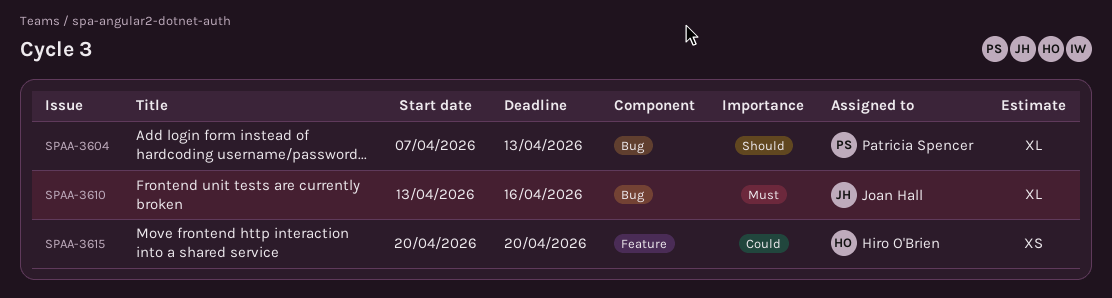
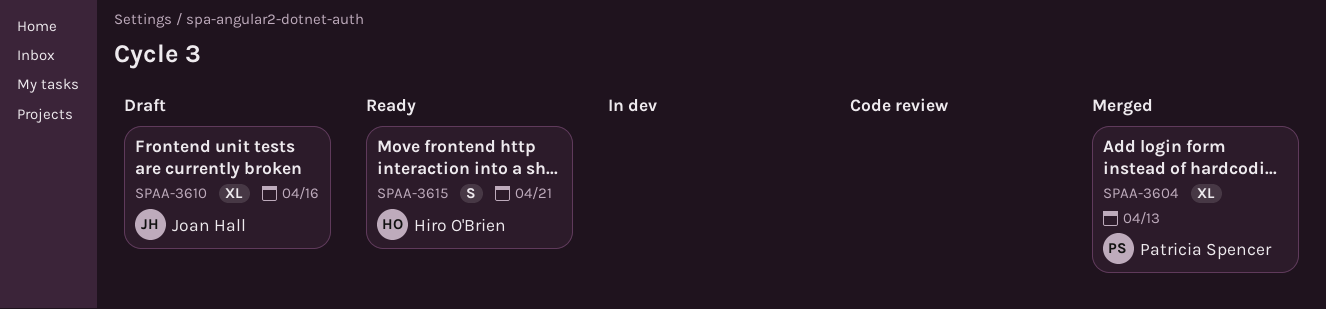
SPAA-3615, estimate: XS -> S
SPAA-3615, due: Apr 20 -> Apr 21

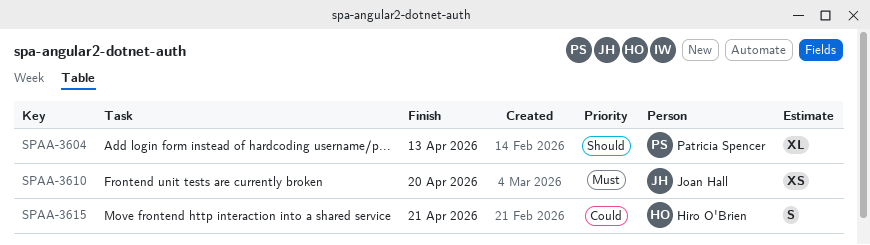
SPAA-3610, estimate: XL -> XS
SPAA-3610, due: Apr 16 -> Apr 20

